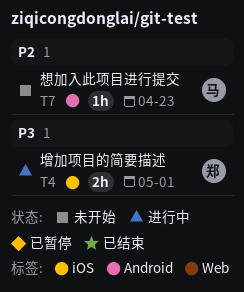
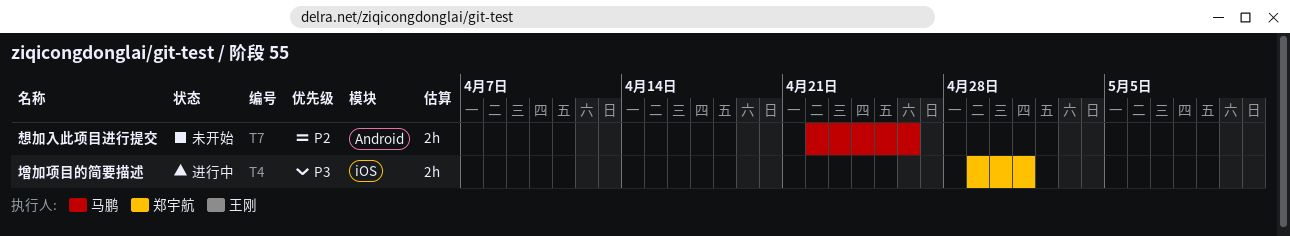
T7, estimate: 1h -> 2h
T7, due: Apr 23 -> Apr 26

